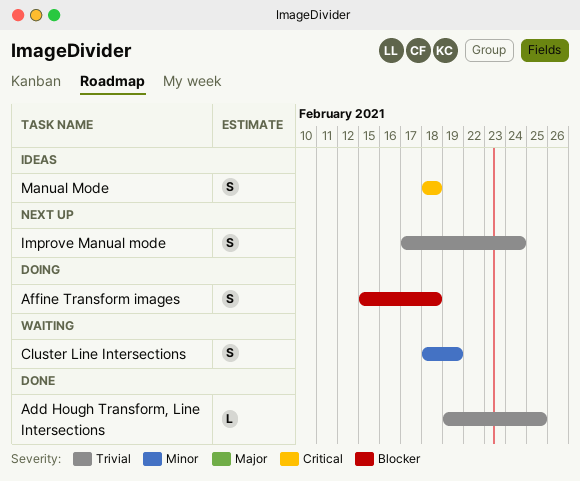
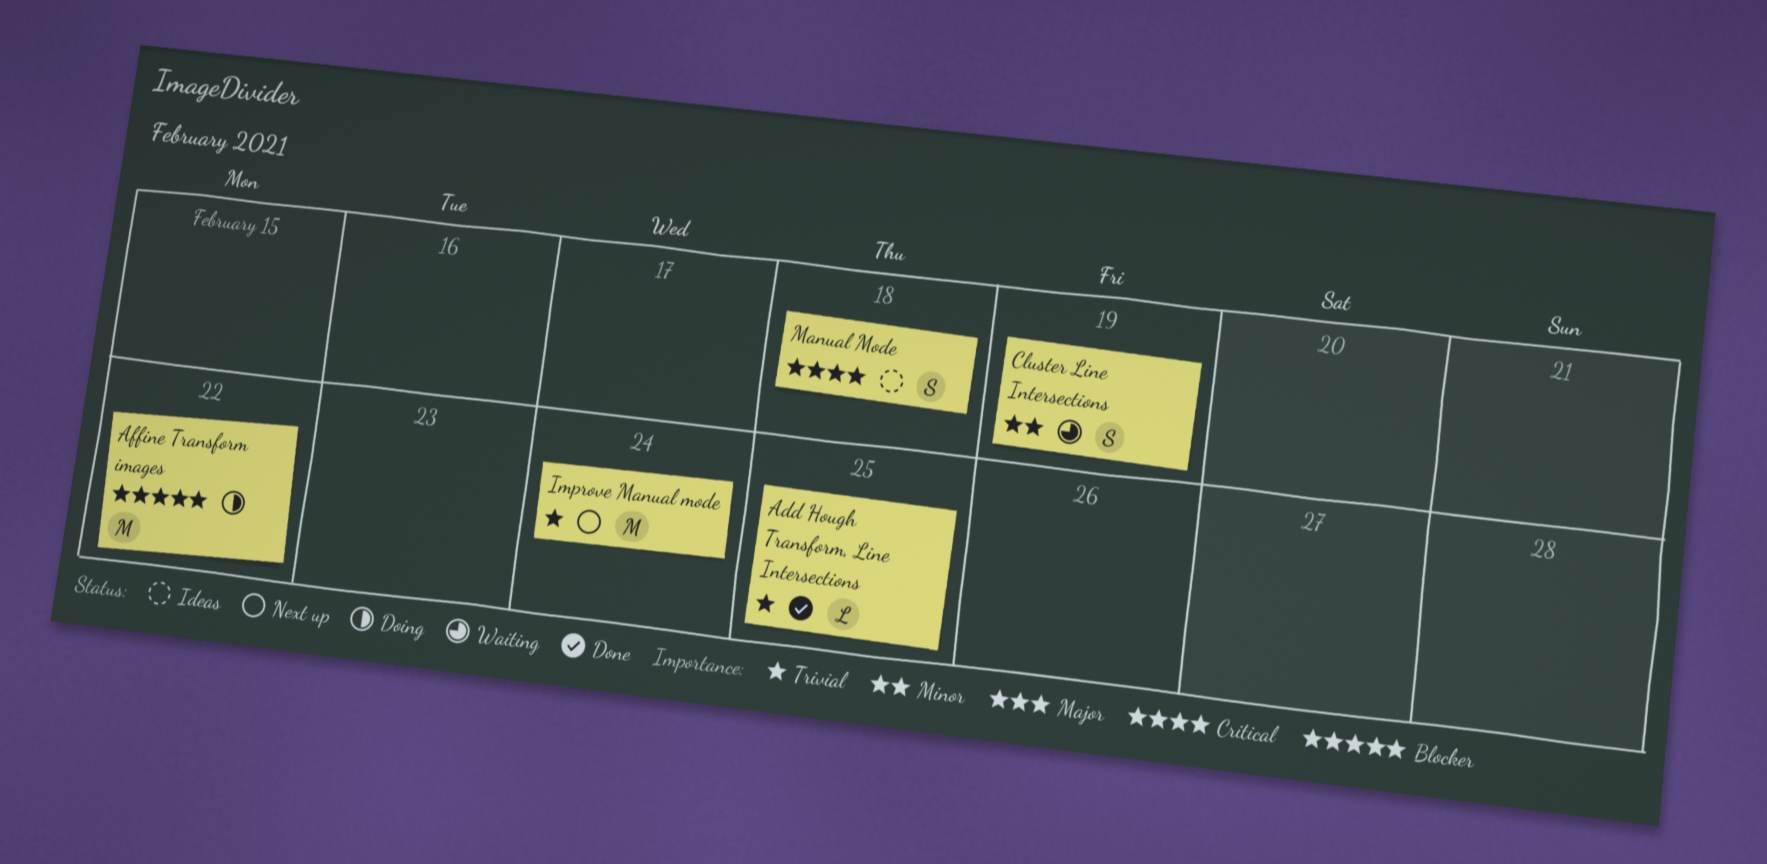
Affine Transform images, estimate: S -> M
Affine Transform images, due: Feb 18 -> Feb 22
Improve Manual mode, estimate: S -> M

